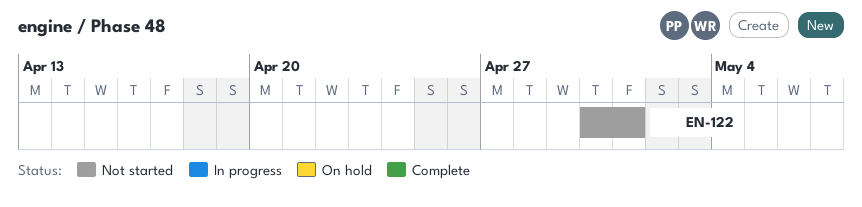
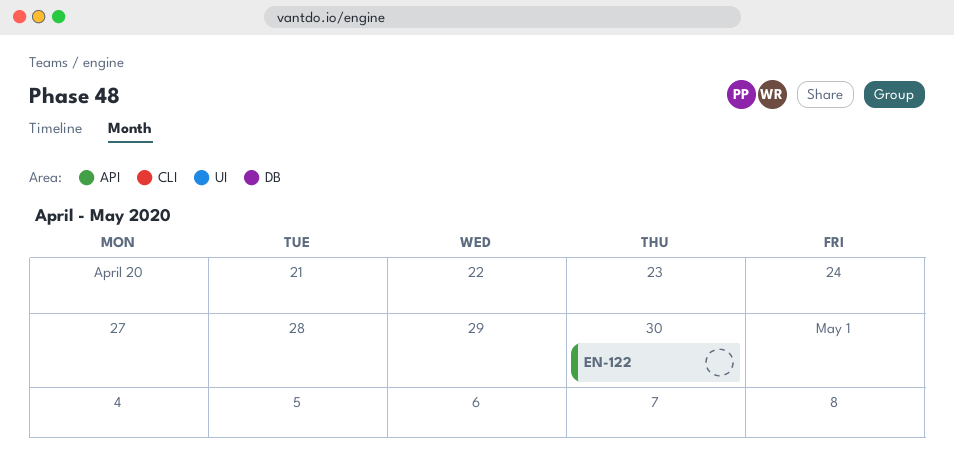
EN-122, due: May 1 -> Apr 30

